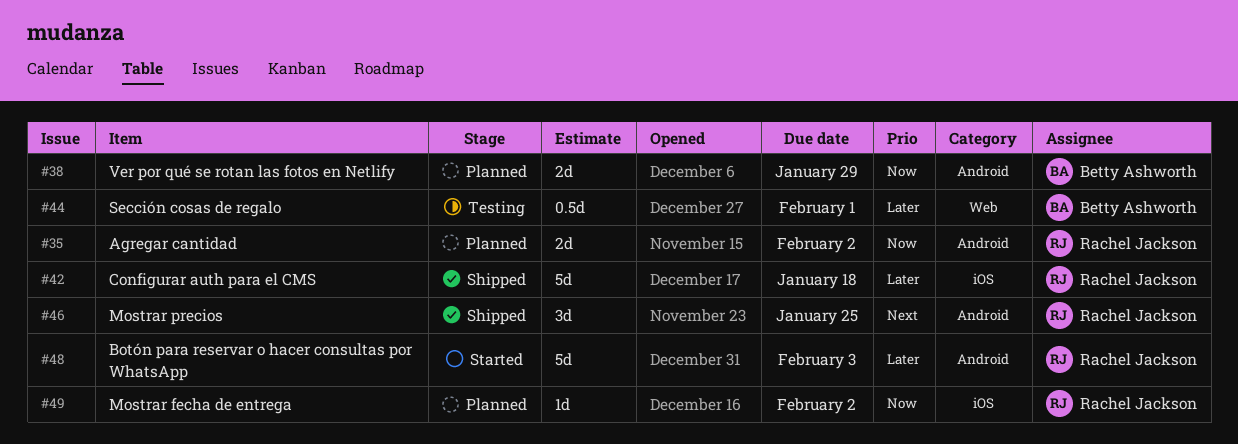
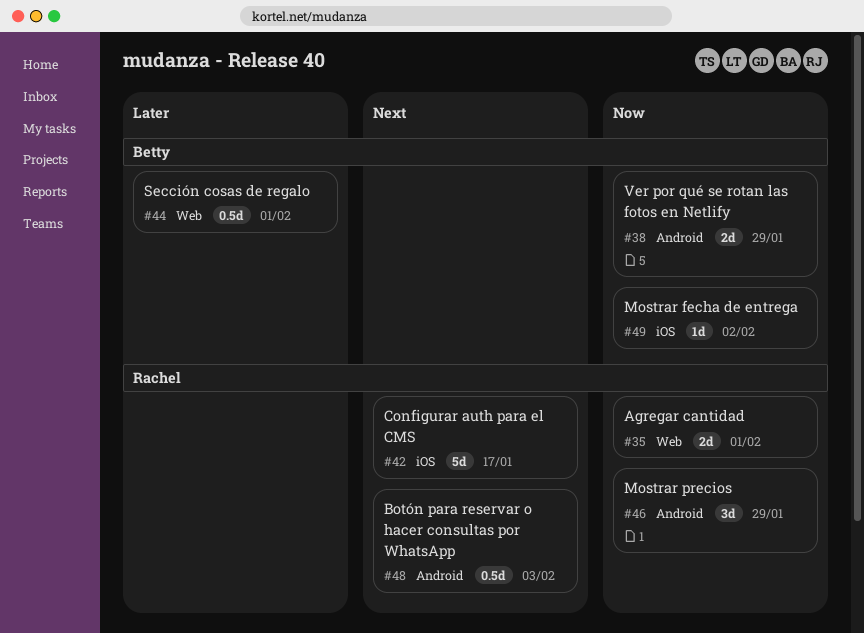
#35, label: Android -> Web
#35, due: Feb 2 -> Feb 1
#42, priority: Later -> Next
#42, due: Jan 18 -> Jan 17
#46, priority: Next -> Now
#46, due: Jan 25 -> Jan 29
#48, priority: Later -> Next
#48, estimate: 5d -> 0.5d
#49, owner: Rachel Jackson -> Betty Ashworth

